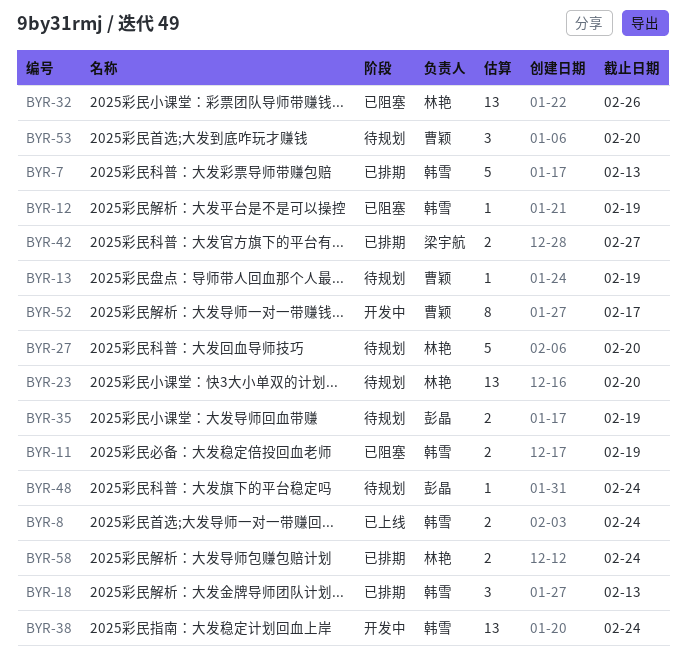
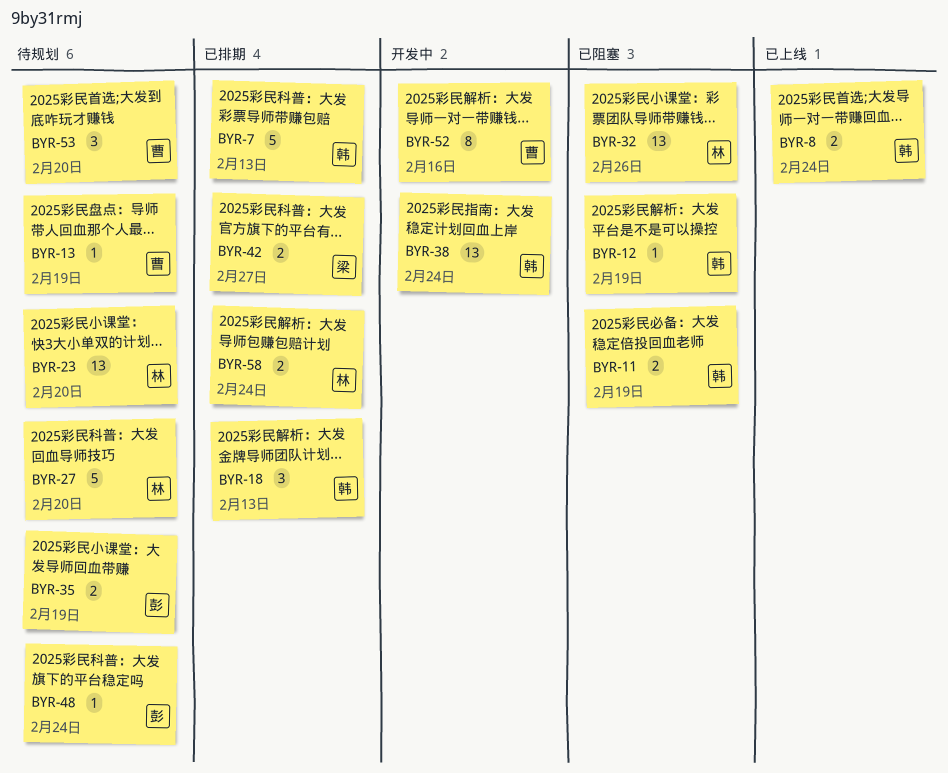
BYR-52, due: Feb 17 -> Feb 16

